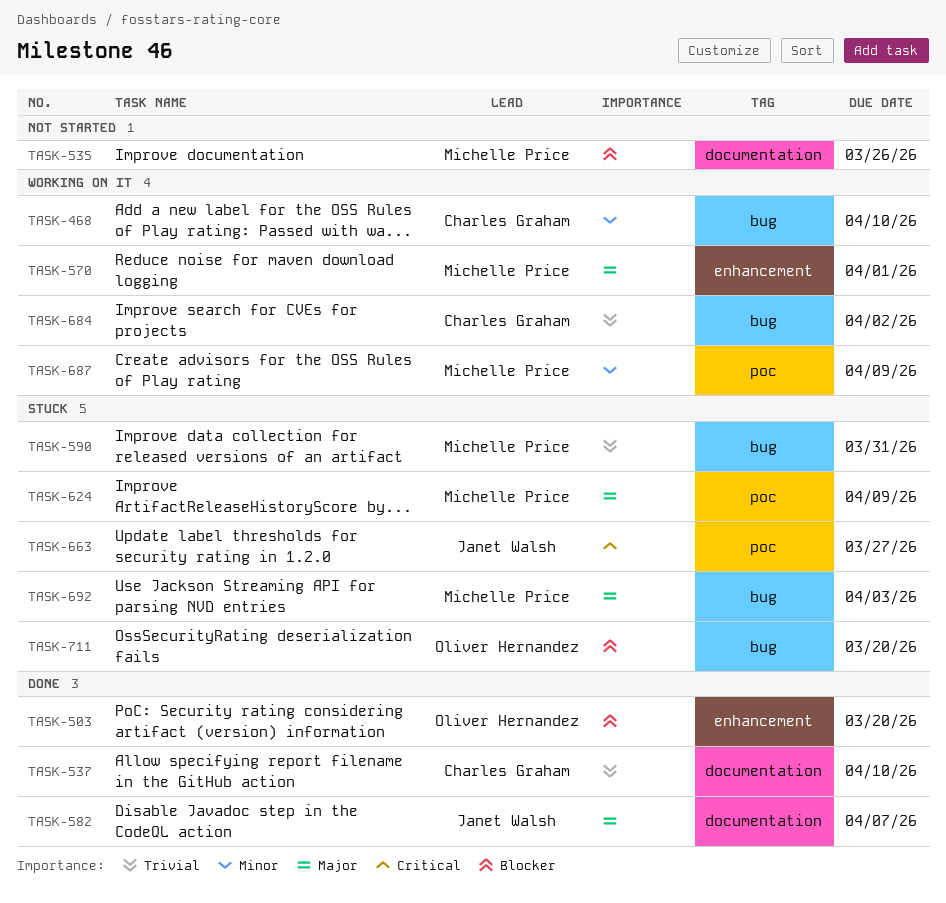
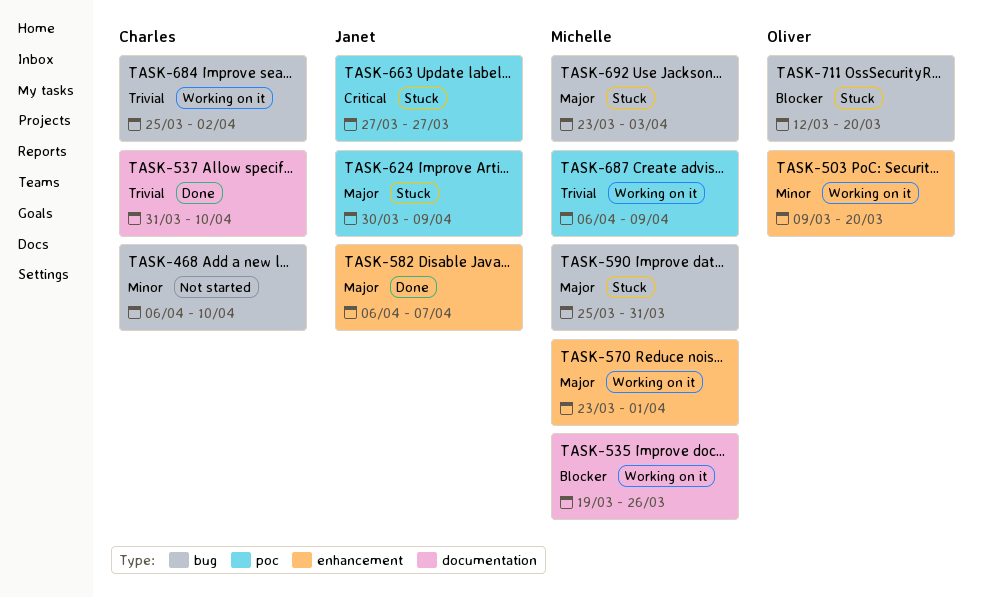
TASK-468, status: Working on it -> Not started
TASK-503, status: Done -> Working on it
TASK-503, priority: Blocker -> Minor
TASK-535, status: Not started -> Working on it
TASK-582, label: documentation -> enhancement
TASK-590, priority: Trivial -> Major
TASK-624, owner: Michelle Price -> Janet Walsh
TASK-687, priority: Minor -> Trivial

